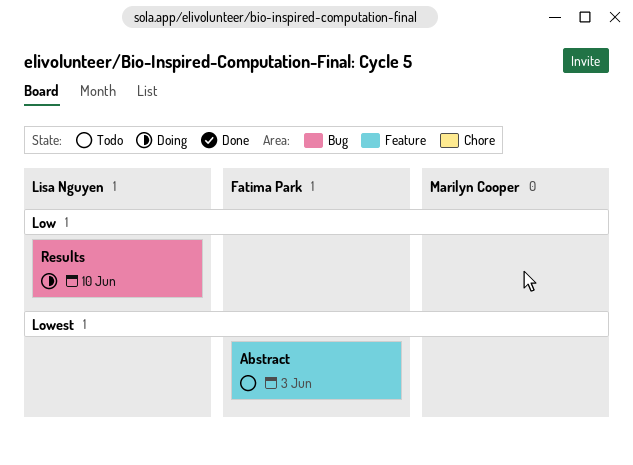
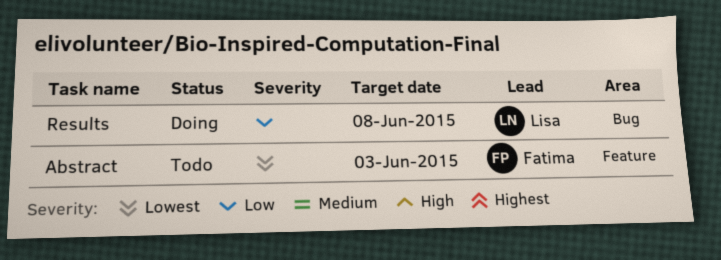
Results, due: Jun 10 -> Jun 8

